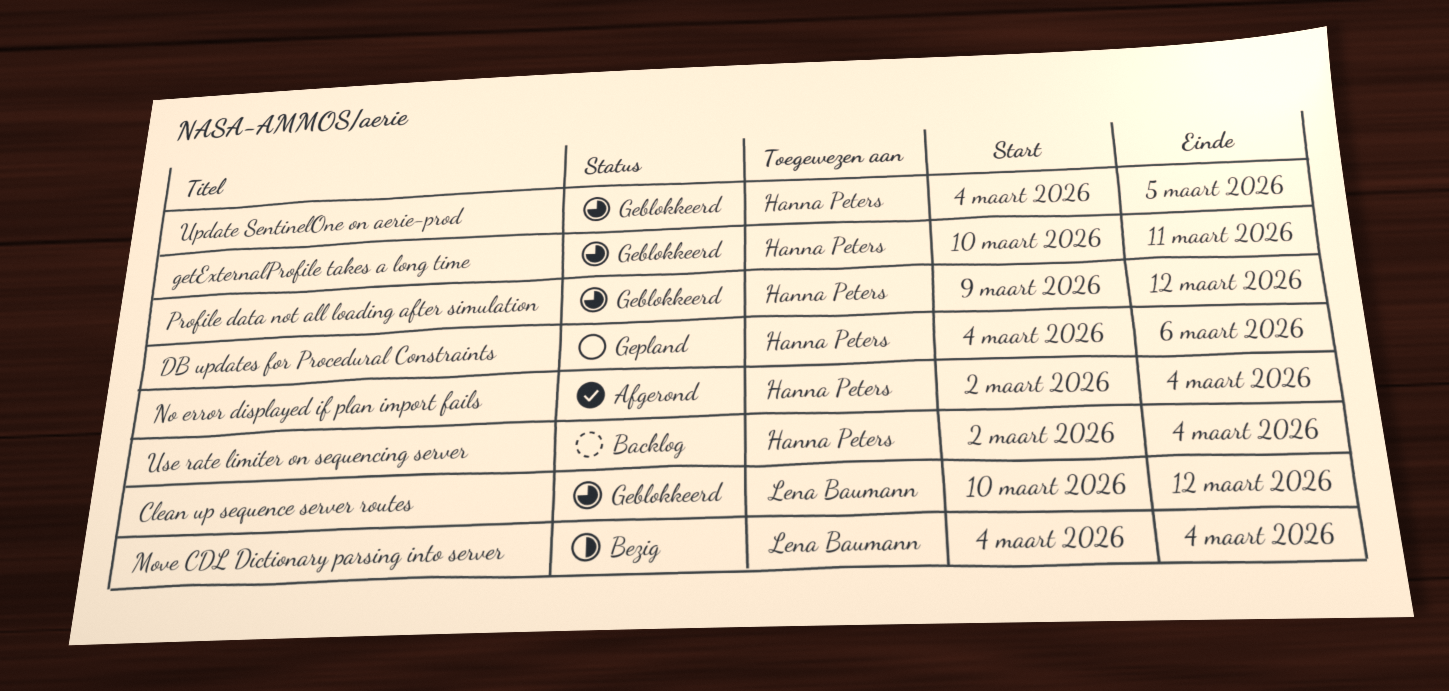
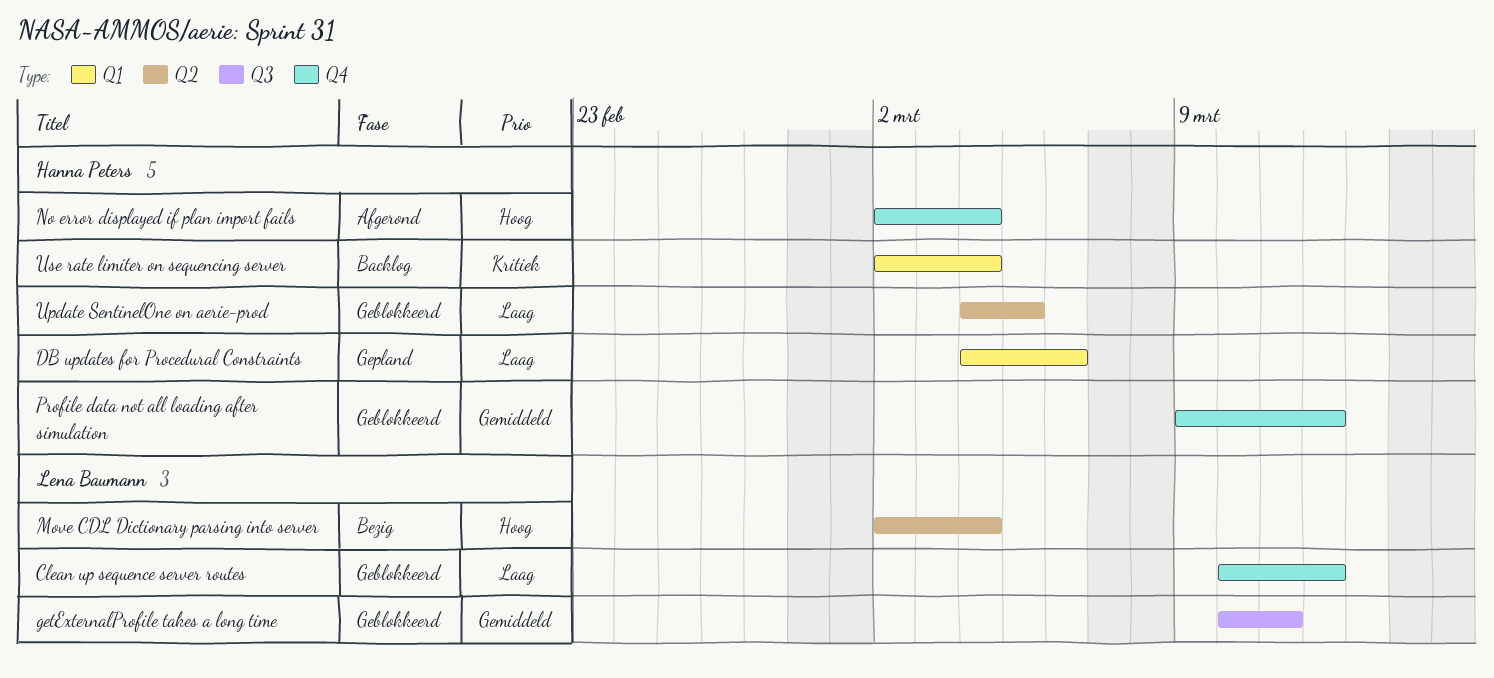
getExternalProfile takes a long time, owner: Hanna Peters -> Lena Baumann
Move CDL Dictionary parsing into server, start: Mar 4 -> Mar 2

